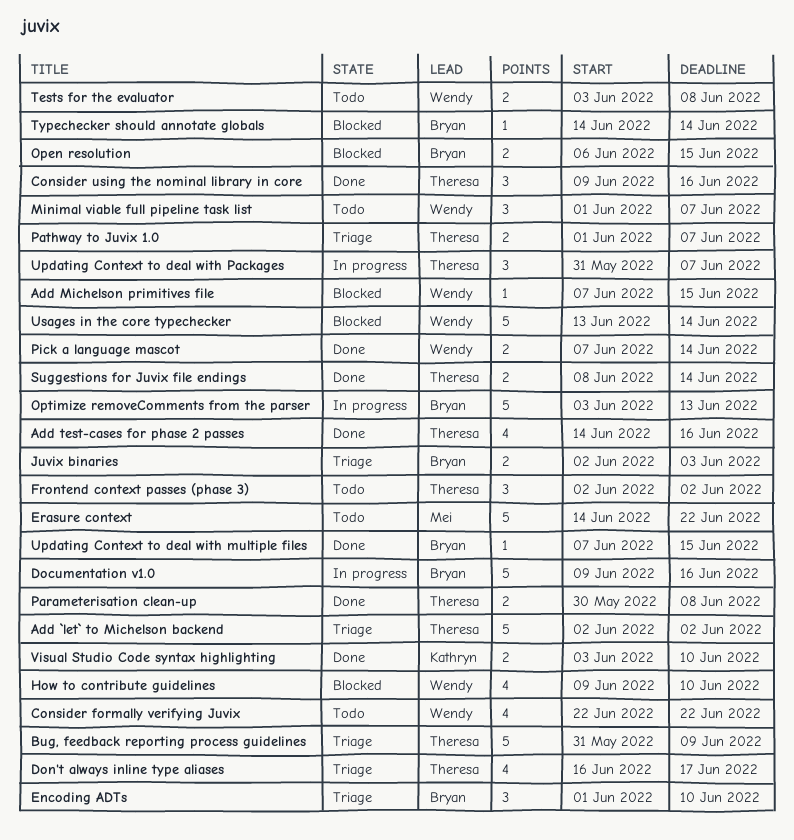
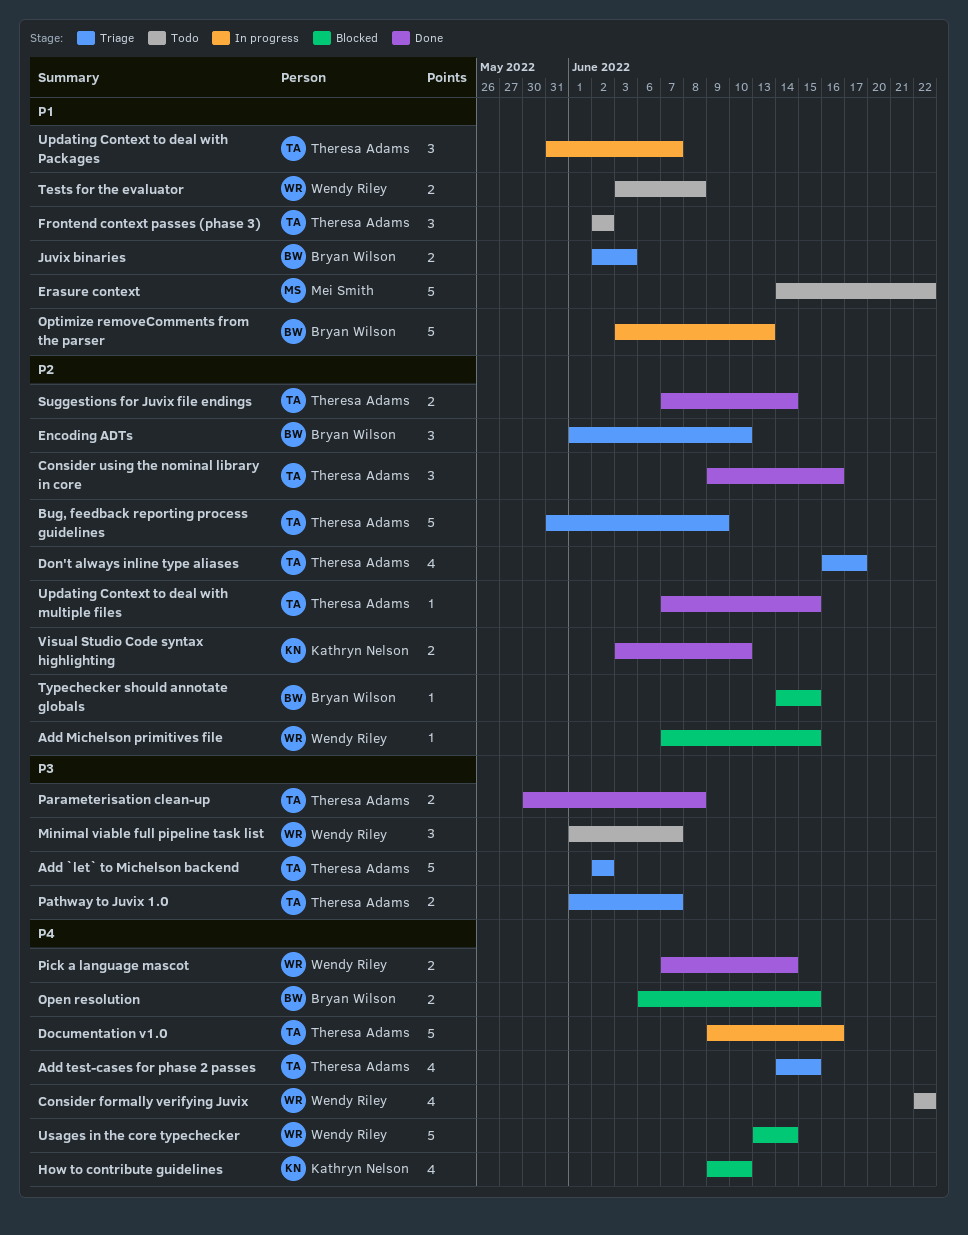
Add test-cases for phase 2 passes, status: Done -> Triage
Add test-cases for phase 2 passes, due: Jun 16 -> Jun 15
Documentation v1.0, owner: Bryan Wilson -> Theresa Adams
How to contribute guidelines, owner: Wendy Riley -> Kathryn Nelson
Suggestions for Juvix file endings, start: Jun 8 -> Jun 7
Typechecker should annotate globals, due: Jun 14 -> Jun 15
Updating Context to deal with multiple files, owner: Bryan Wilson -> Theresa Adams

